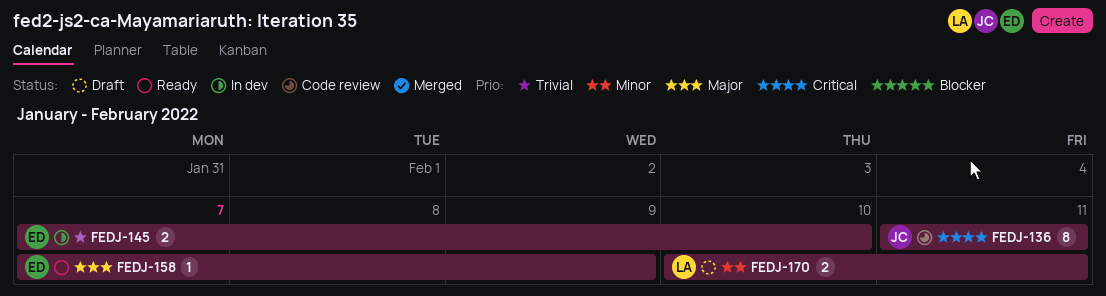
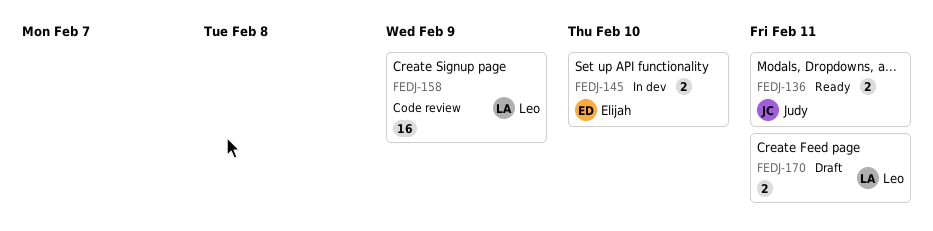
FEDJ-136, status: Code review -> Ready
FEDJ-136, estimate: 8 -> 2
FEDJ-158, status: Ready -> Code review
FEDJ-158, owner: Elijah -> Leo
FEDJ-158, estimate: 1 -> 16

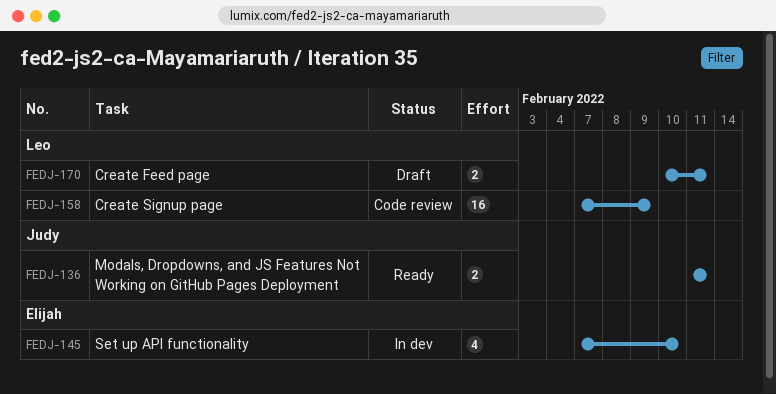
FEDJ-145, estimate: 2 -> 4

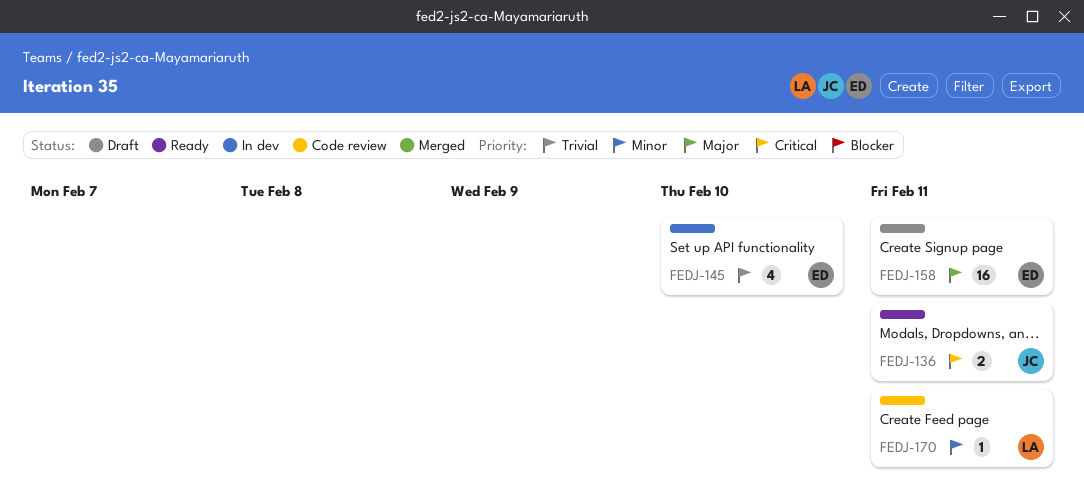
FEDJ-158, status: Code review -> Draft
FEDJ-158, owner: Leo -> Elijah
FEDJ-158, due: Feb 9 -> Feb 11
FEDJ-170, status: Draft -> Code review
FEDJ-170, estimate: 2 -> 1

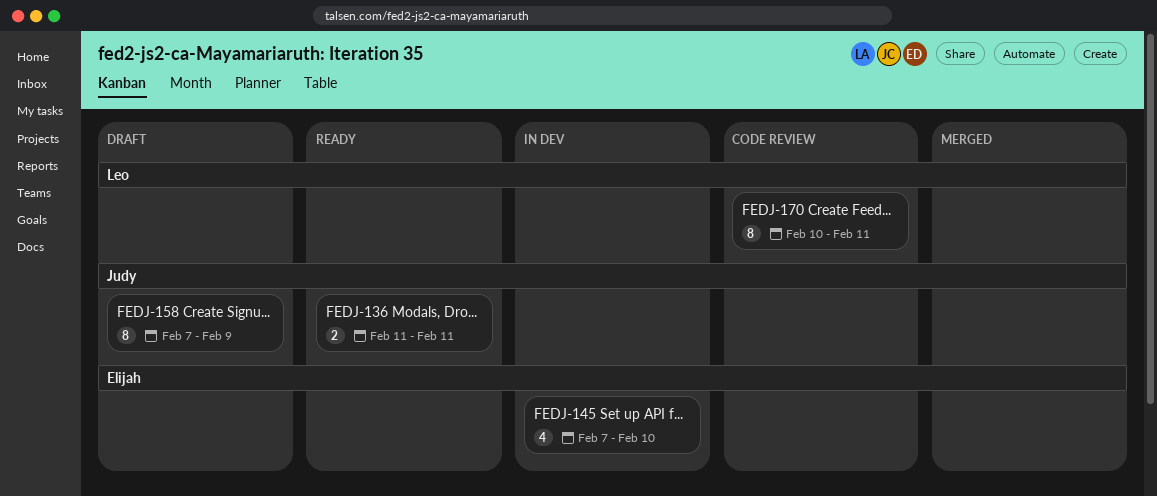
FEDJ-158, owner: Elijah -> Judy
FEDJ-158, estimate: 16 -> 8
FEDJ-158, due: Feb 11 -> Feb 9
FEDJ-170, estimate: 1 -> 8

